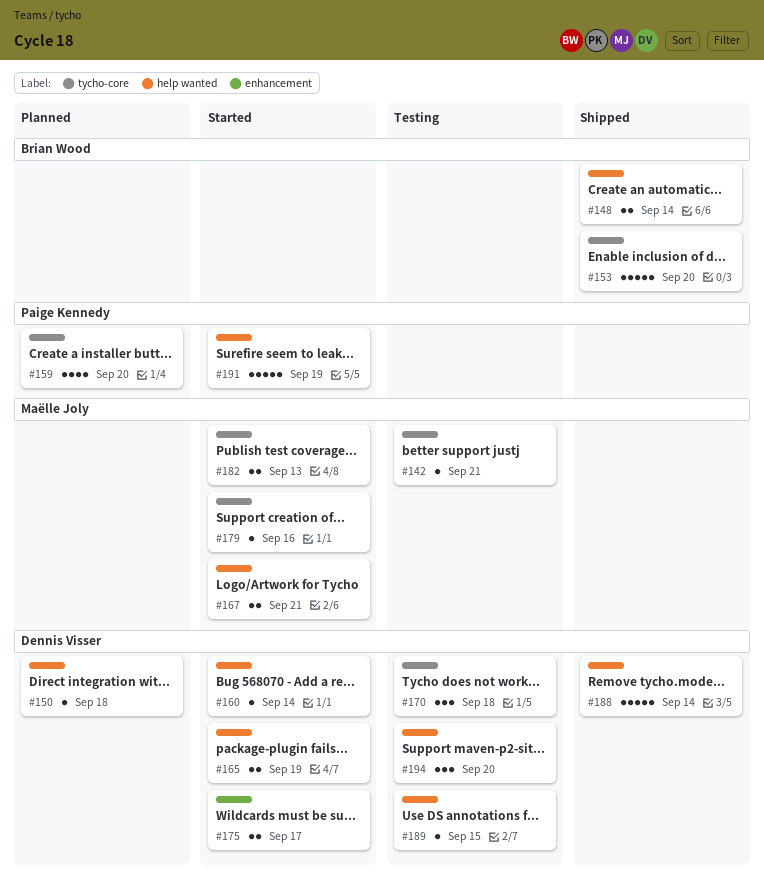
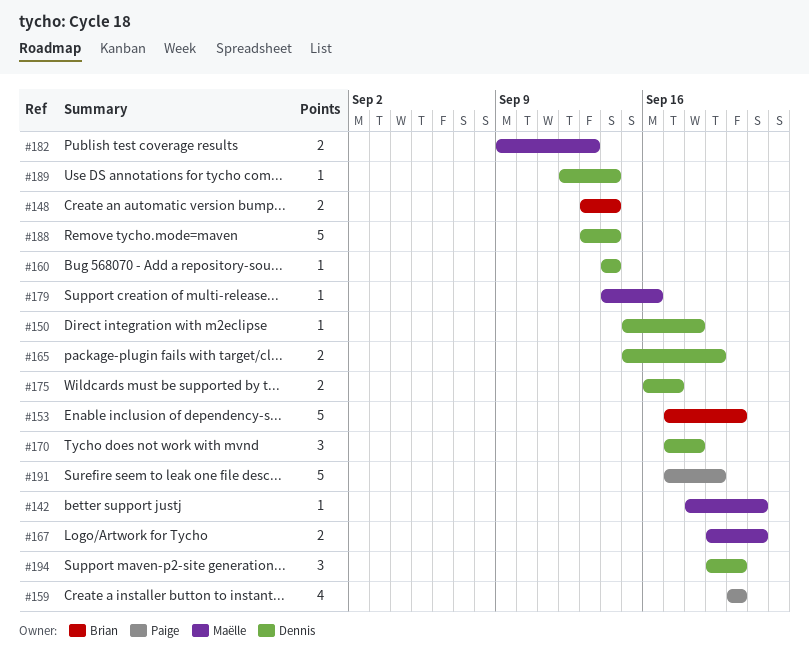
#189, due: Sep 15 -> Sep 14

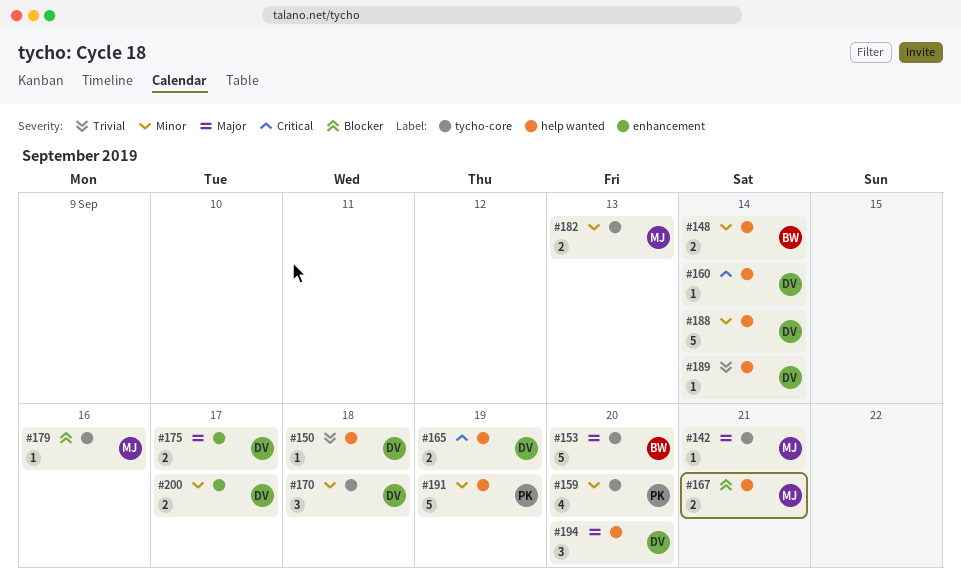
#200: none -> present

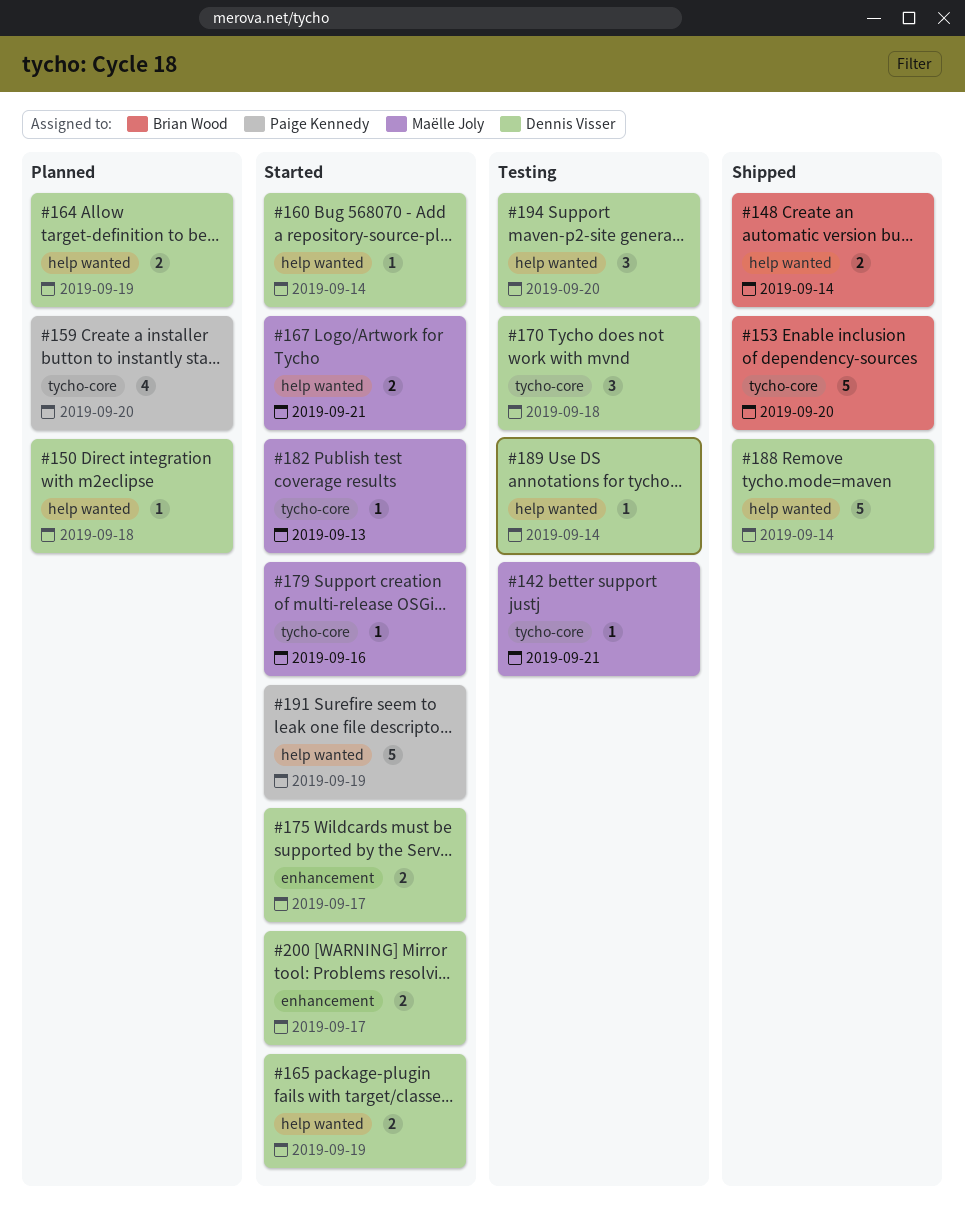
#164: none -> present
#182, estimate: 2 -> 1

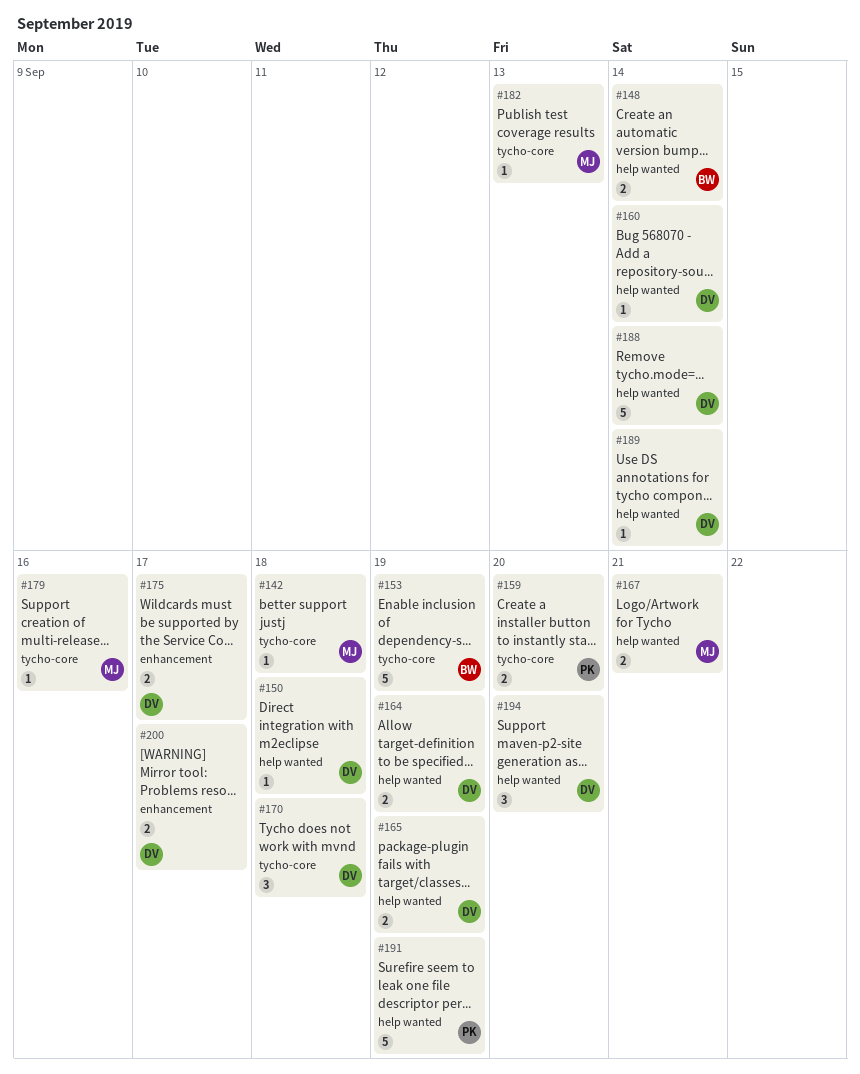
#142, due: Sep 21 -> Sep 18
#153, due: Sep 20 -> Sep 19
#159, estimate: 4 -> 2

